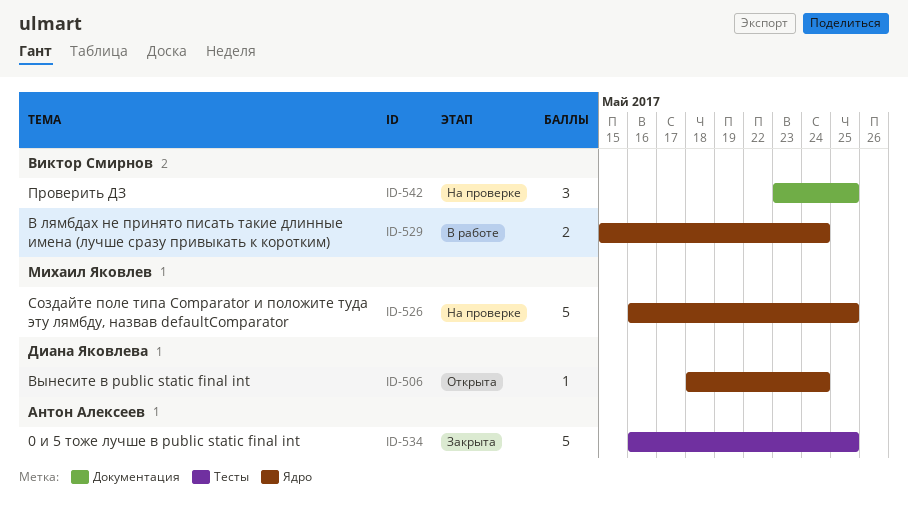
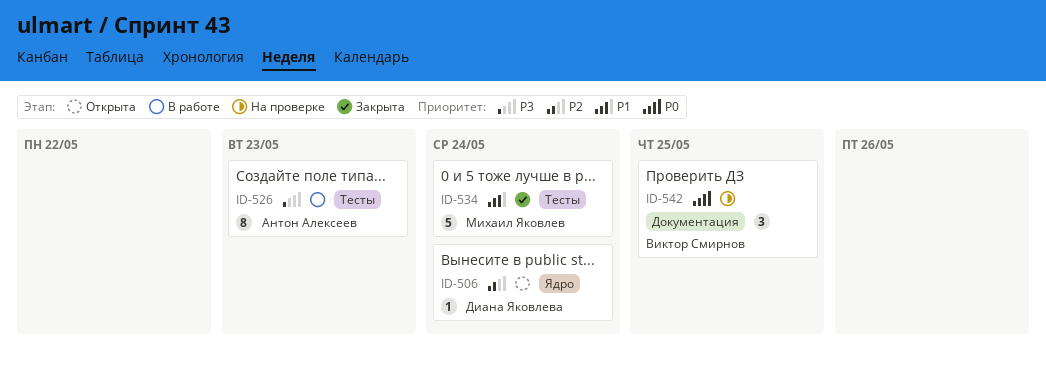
ID-526, status: На проверке -> В работе
ID-526, owner: Михаил Яковлев -> Антон Алексеев
ID-526, label: Ядро -> Тесты
ID-526, estimate: 5 -> 8
ID-526, due: May 25 -> May 23
ID-529: present -> none
ID-534, owner: Антон Алексеев -> Михаил Яковлев
ID-534, due: May 25 -> May 24

